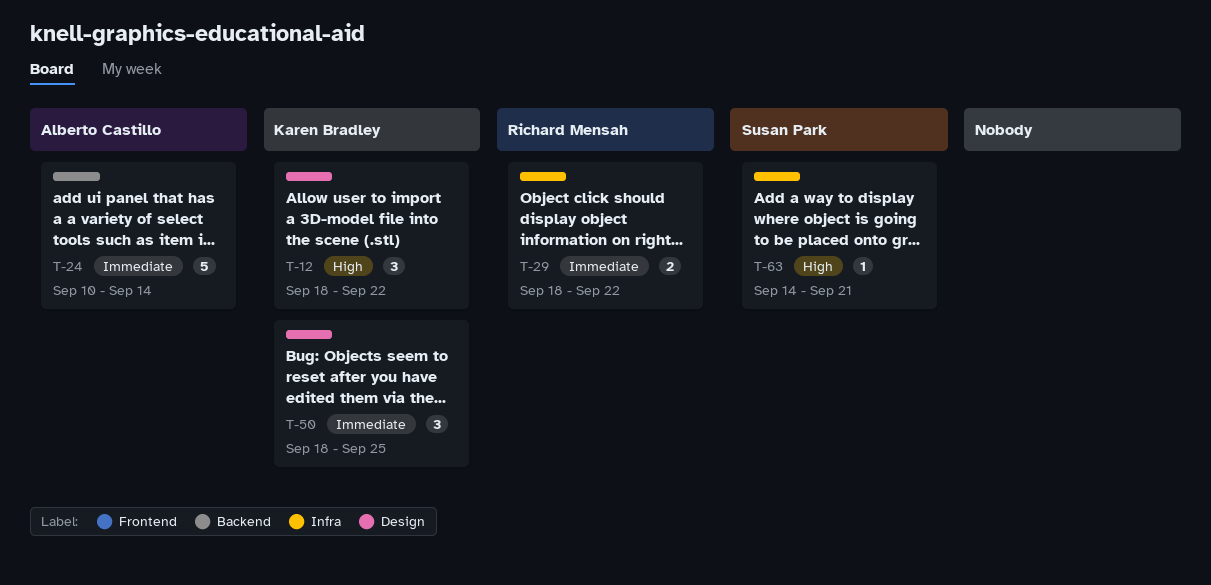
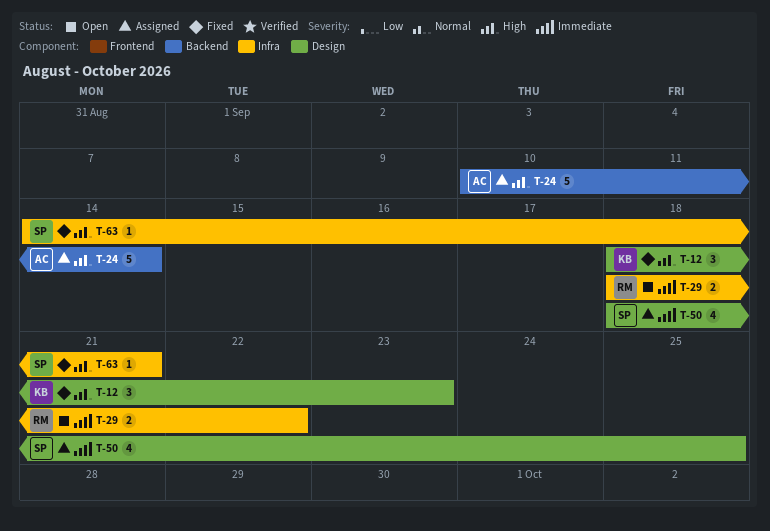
T-12, due: Sep 22 -> Sep 23
T-24, priority: Immediate -> High
T-50, owner: Karen Bradley -> Susan Park
T-50, estimate: 3 -> 4

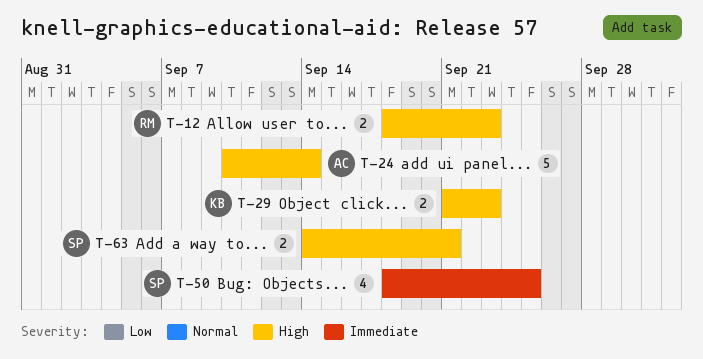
T-12, owner: KB -> RM
T-12, estimate: 3 -> 2
T-29, owner: RM -> KB
T-29, priority: Immediate -> High
T-29, start: Sep 18 -> Sep 21
T-29, due: Sep 22 -> Sep 23
T-63, estimate: 1 -> 2

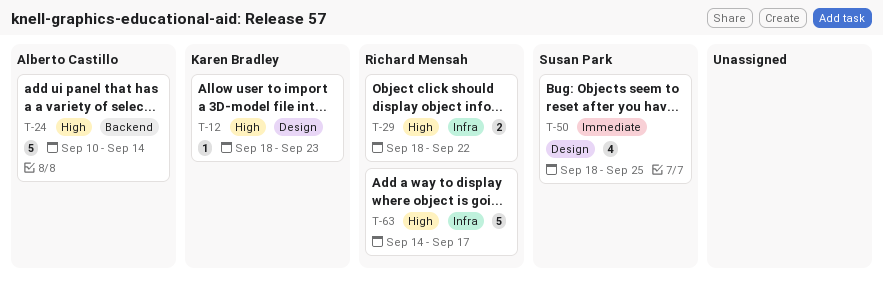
T-12, owner: Richard Mensah -> Karen Bradley
T-12, estimate: 2 -> 1
T-29, owner: Karen Bradley -> Richard Mensah
T-29, start: Sep 21 -> Sep 18
T-29, due: Sep 23 -> Sep 22
T-63, owner: Susan Park -> Richard Mensah
T-63, estimate: 2 -> 5
T-63, due: Sep 21 -> Sep 17

